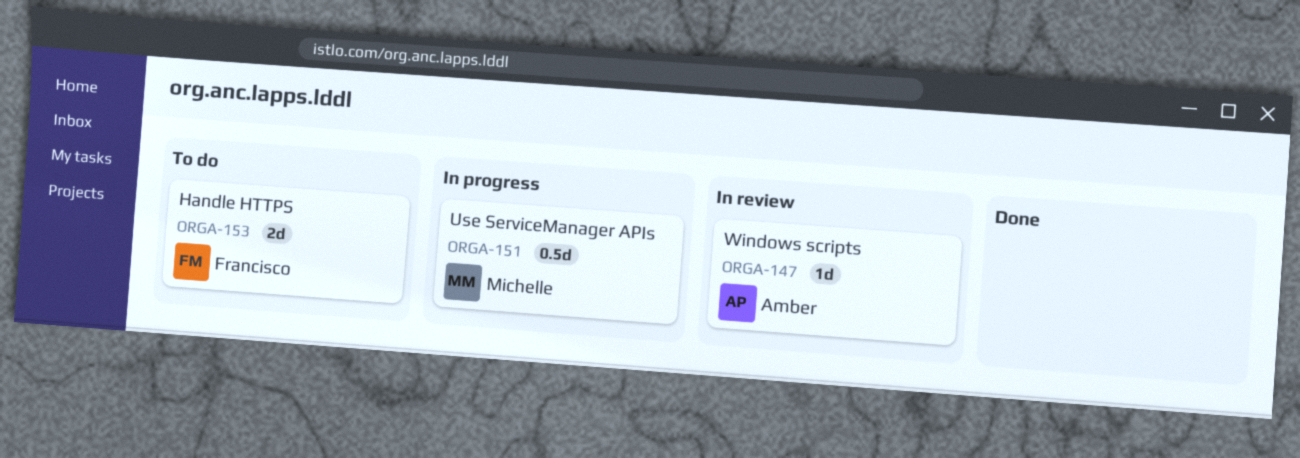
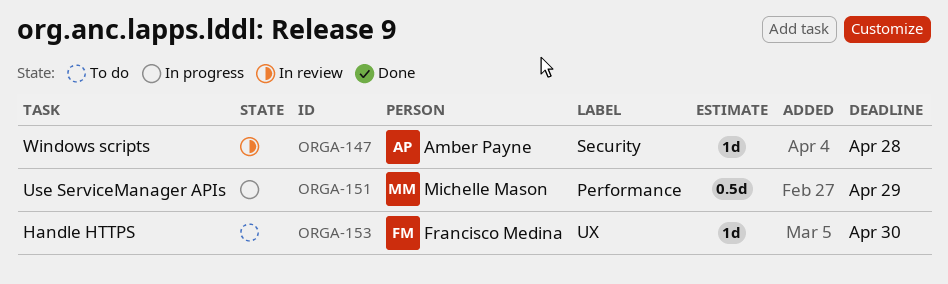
ORGA-153, estimate: 2d -> 1d

